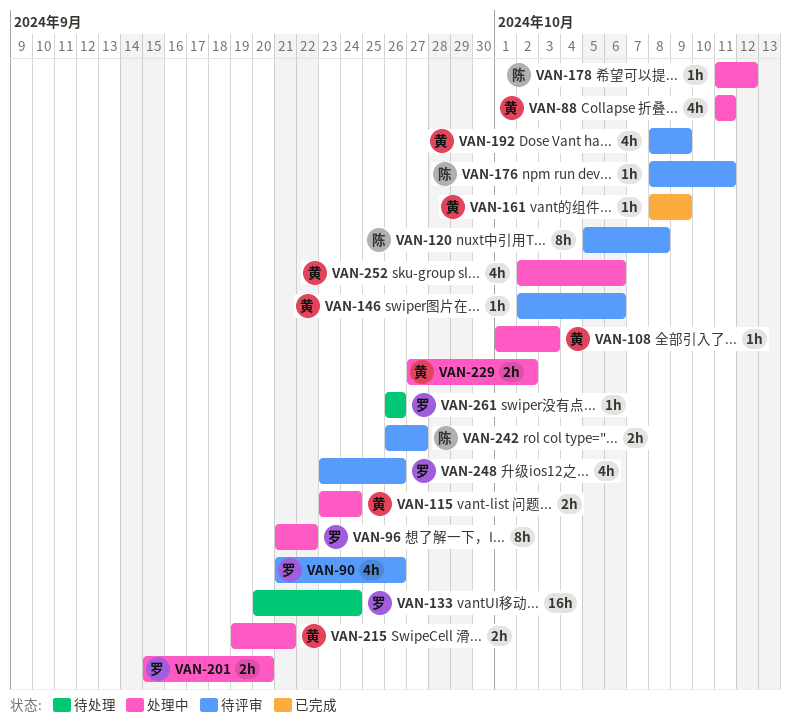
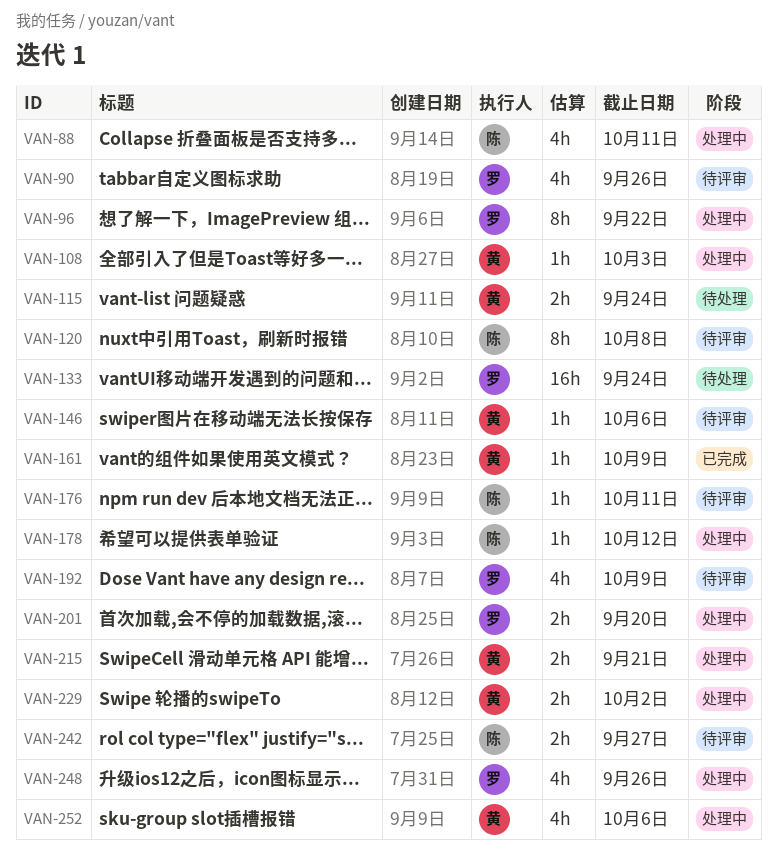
VAN-88, owner: 黄 -> 陈
VAN-115, status: 处理中 -> 待处理
VAN-192, owner: 黄 -> 罗
VAN-248, status: 待评审 -> 处理中
VAN-261: present -> none

